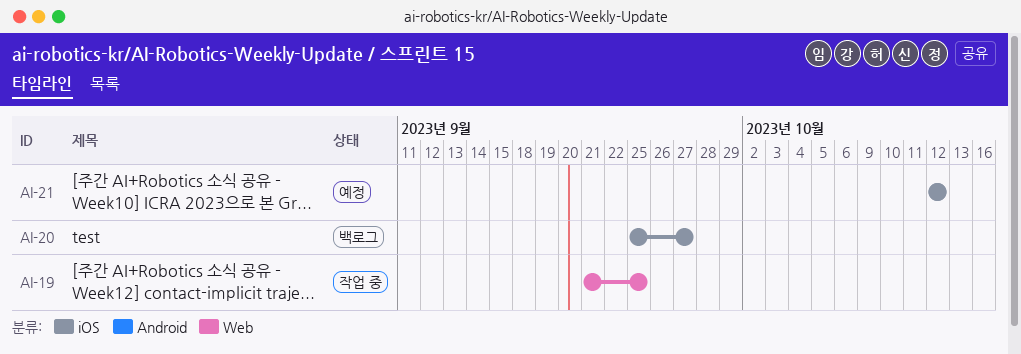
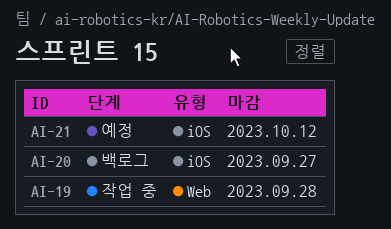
AI-19, due: Sep 25 -> Sep 28

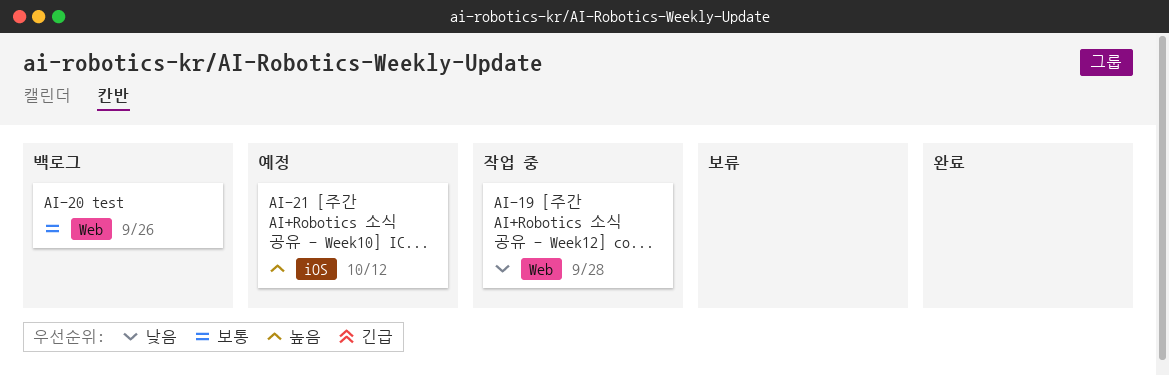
AI-20, label: iOS -> Web
AI-20, due: Sep 27 -> Sep 26

